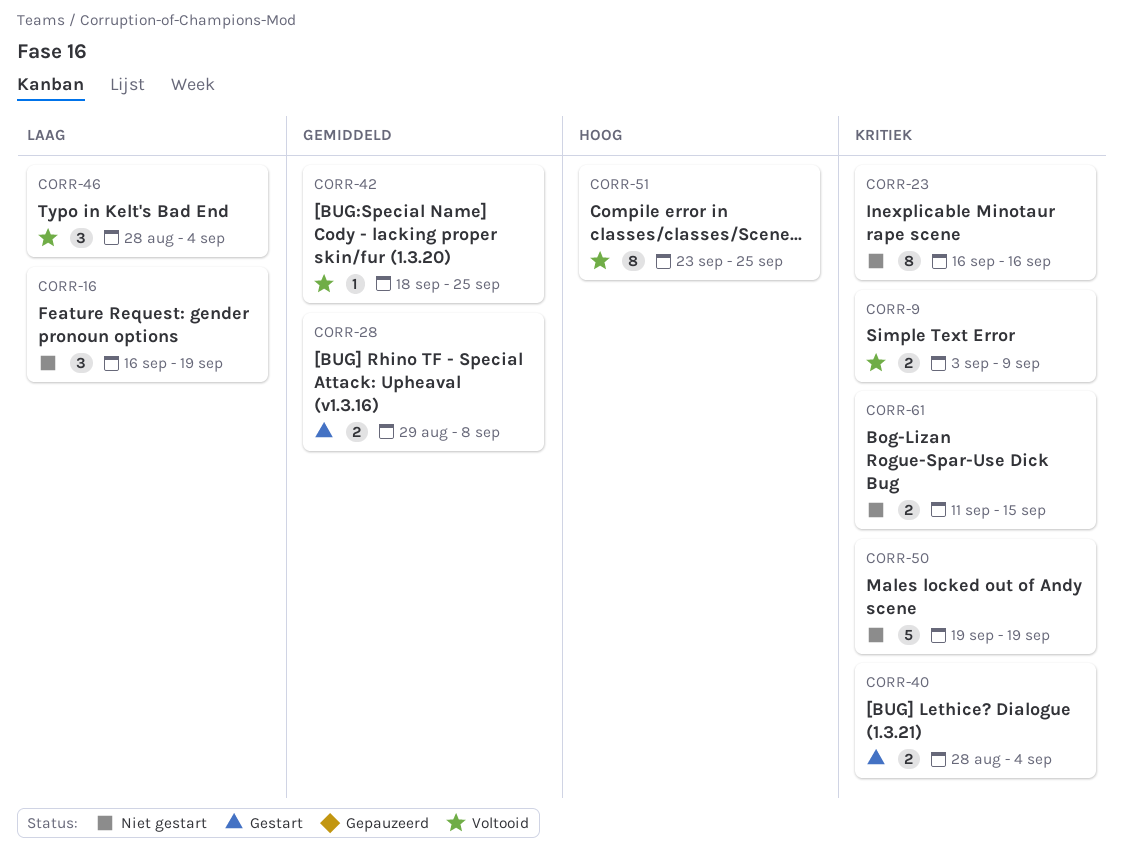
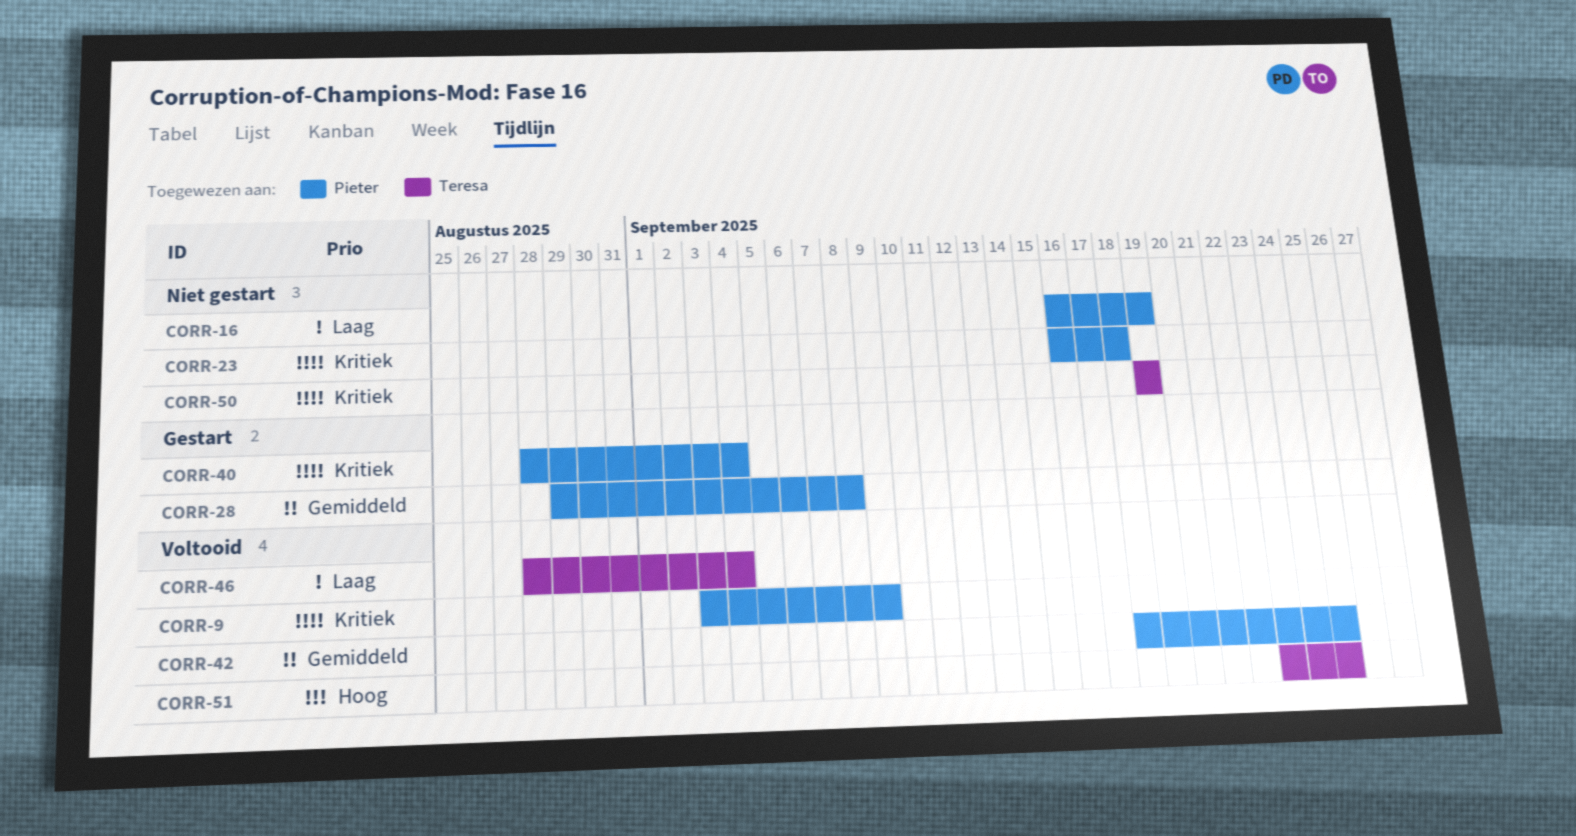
CORR-23, due: Sep 16 -> Sep 18
CORR-61: present -> none

